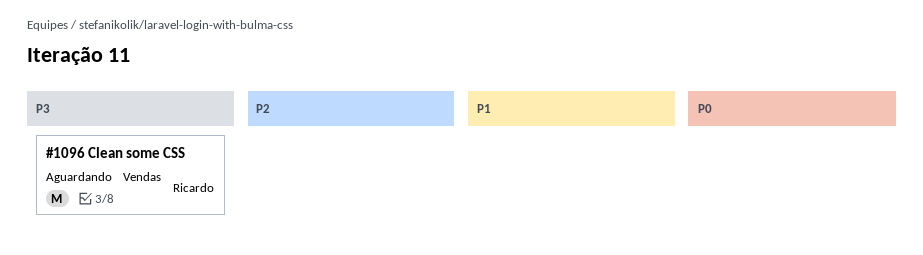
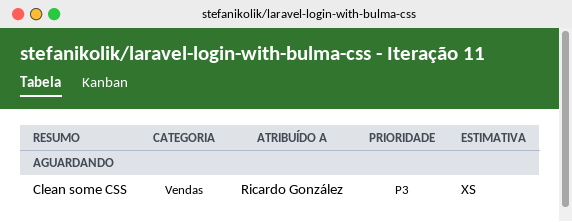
Clean some CSS, estimate: M -> XS

